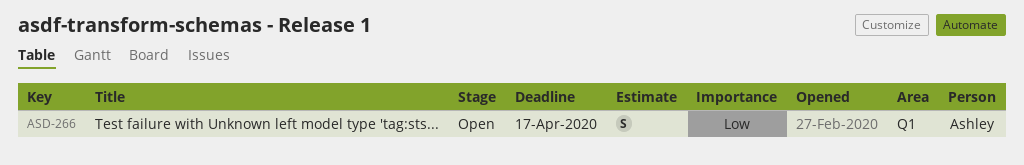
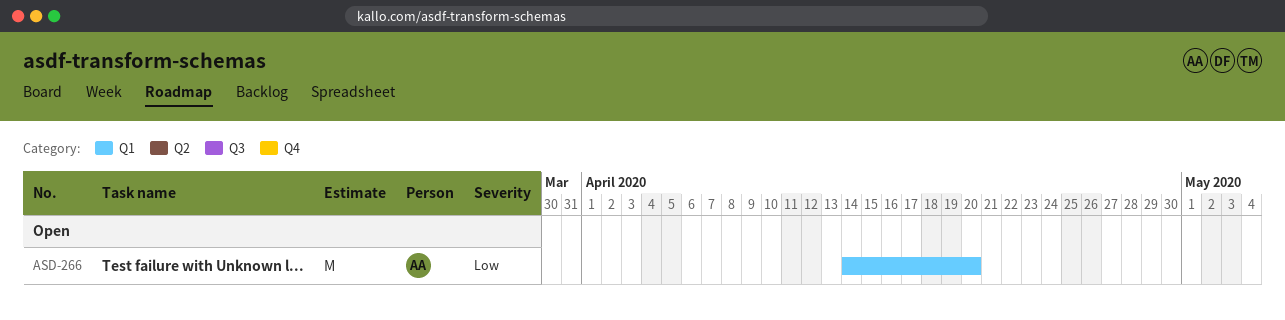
ASD-266, estimate: S -> M
ASD-266, due: Apr 17 -> Apr 20

